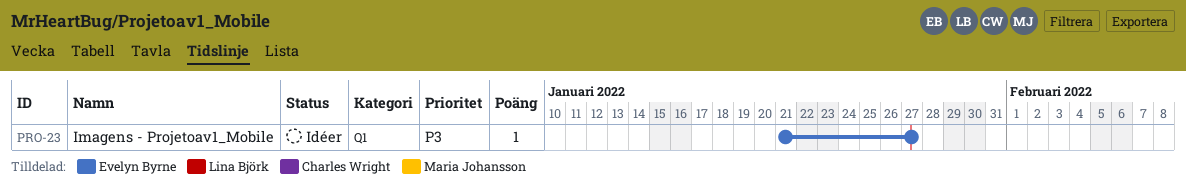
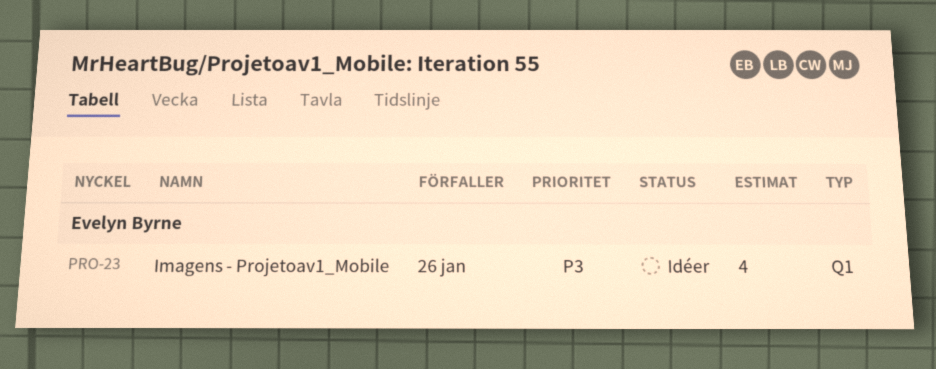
PRO-23, estimate: 1 -> 4
PRO-23, due: Jan 27 -> Jan 26

